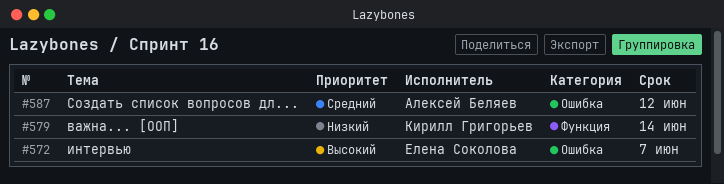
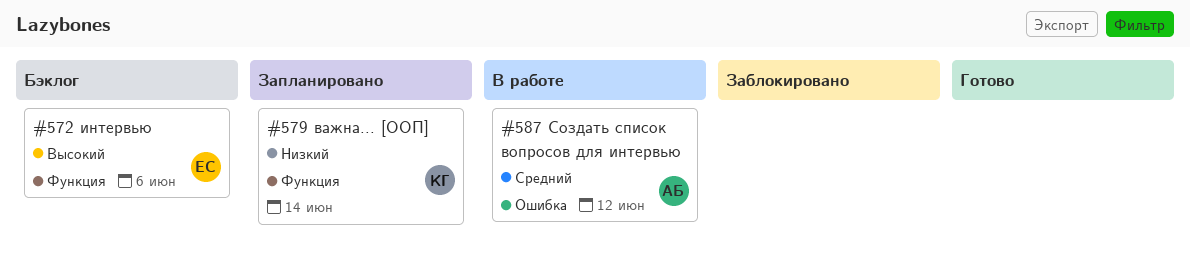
#572, label: Ошибка -> Функция
#572, due: Jun 7 -> Jun 6

